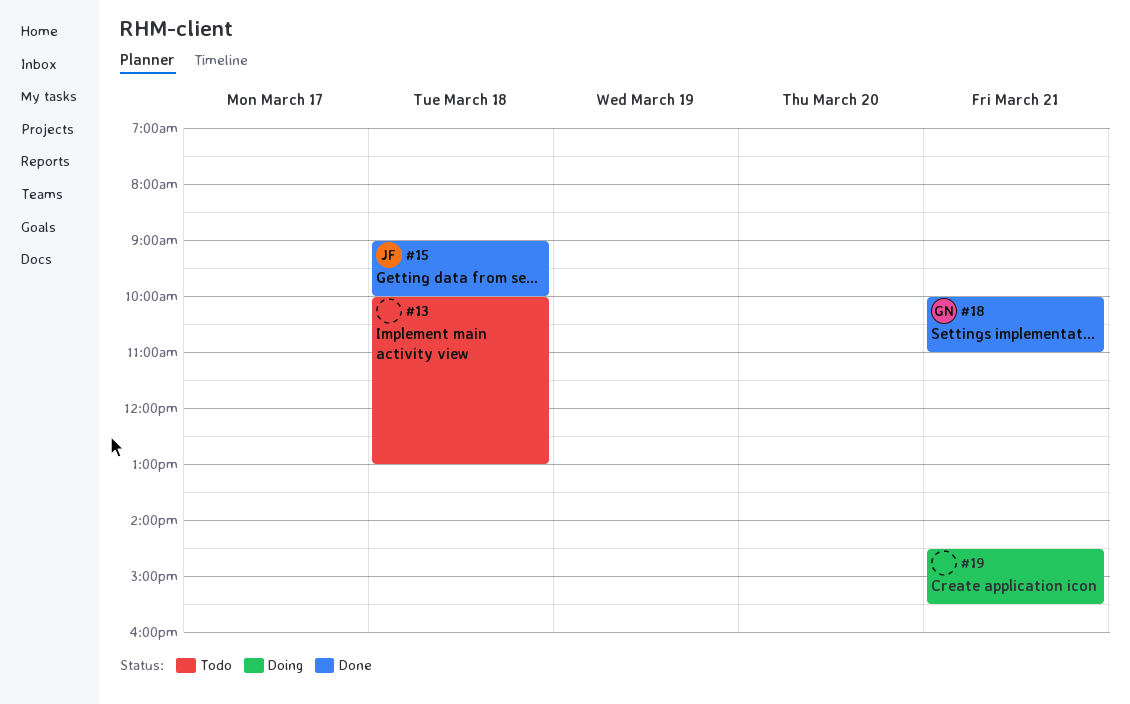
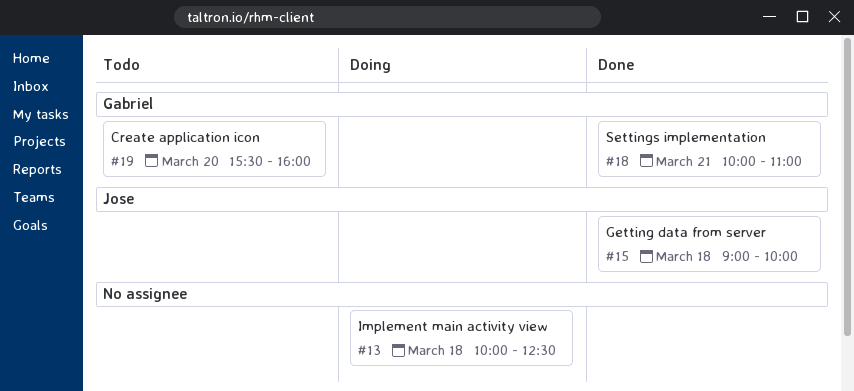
#13, status: Todo -> Doing
#13, ends: 13:00 -> 12:30
#19, status: Doing -> Todo
#19, owner: none -> Gabriel
#19, day: Mar 21 -> Mar 20
#19, begins: 14:30 -> 15:30
#19, ends: 15:30 -> 16:00

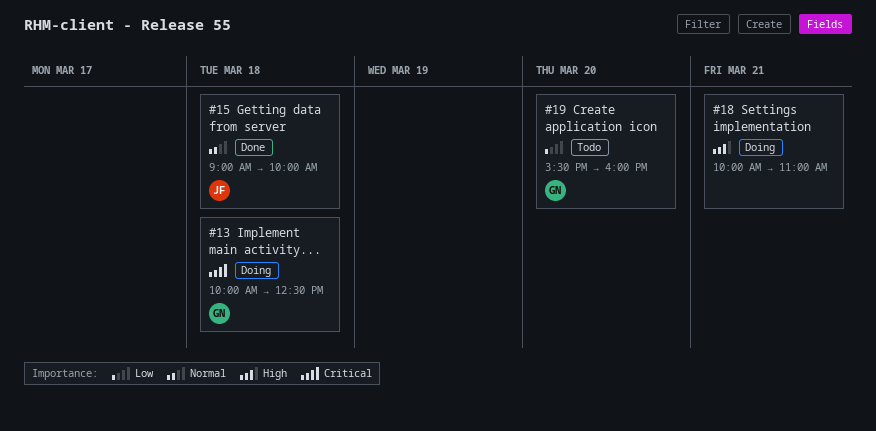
#13, owner: none -> Gabriel
#18, status: Done -> Doing
#18, owner: Gabriel -> none

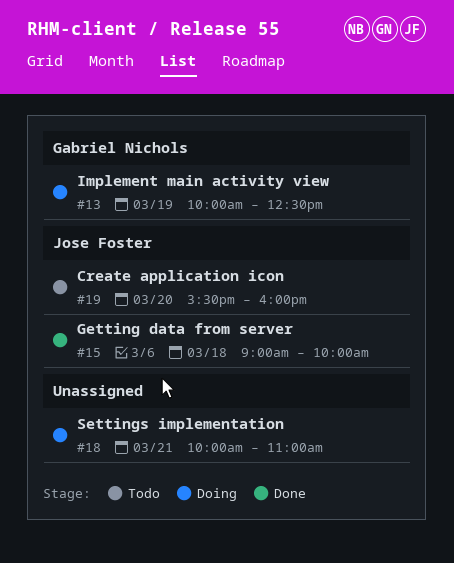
#13, day: Mar 18 -> Mar 19
#19, owner: Gabriel Nichols -> Jose Foster

